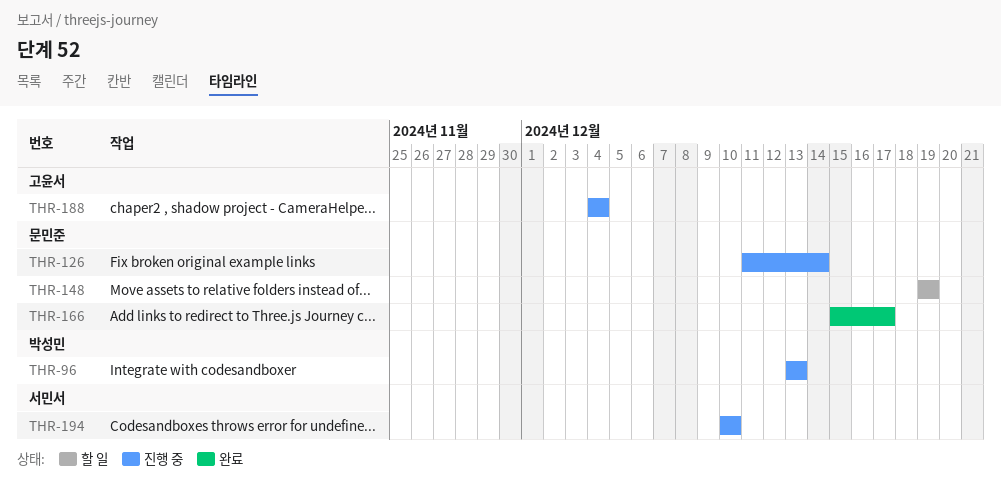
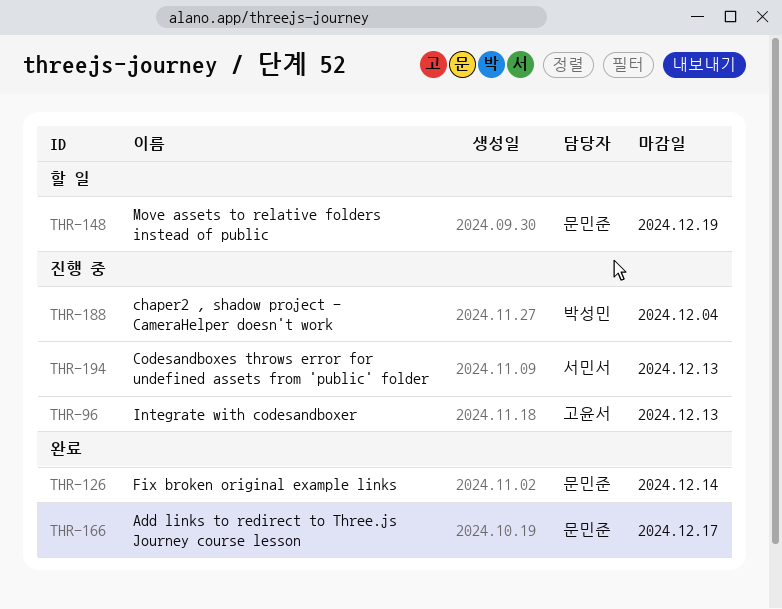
THR-96, owner: 박성민 -> 고윤서
THR-126, status: 진행 중 -> 완료
THR-188, owner: 고윤서 -> 박성민
THR-194, due: Dec 10 -> Dec 13

